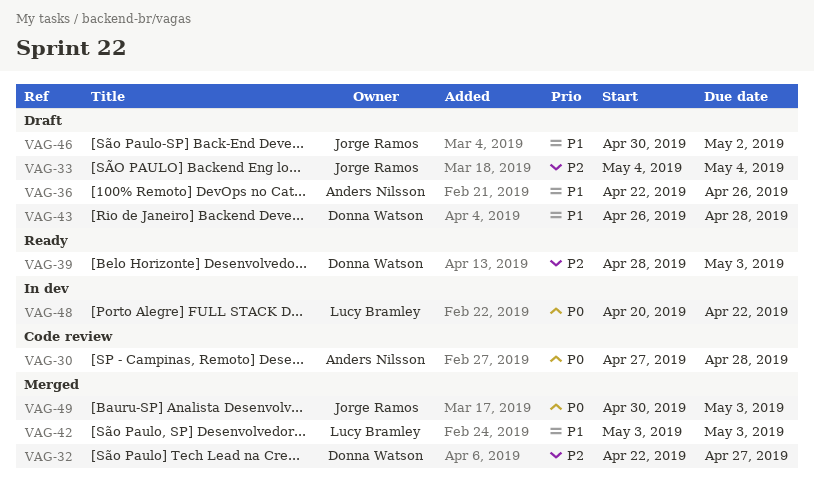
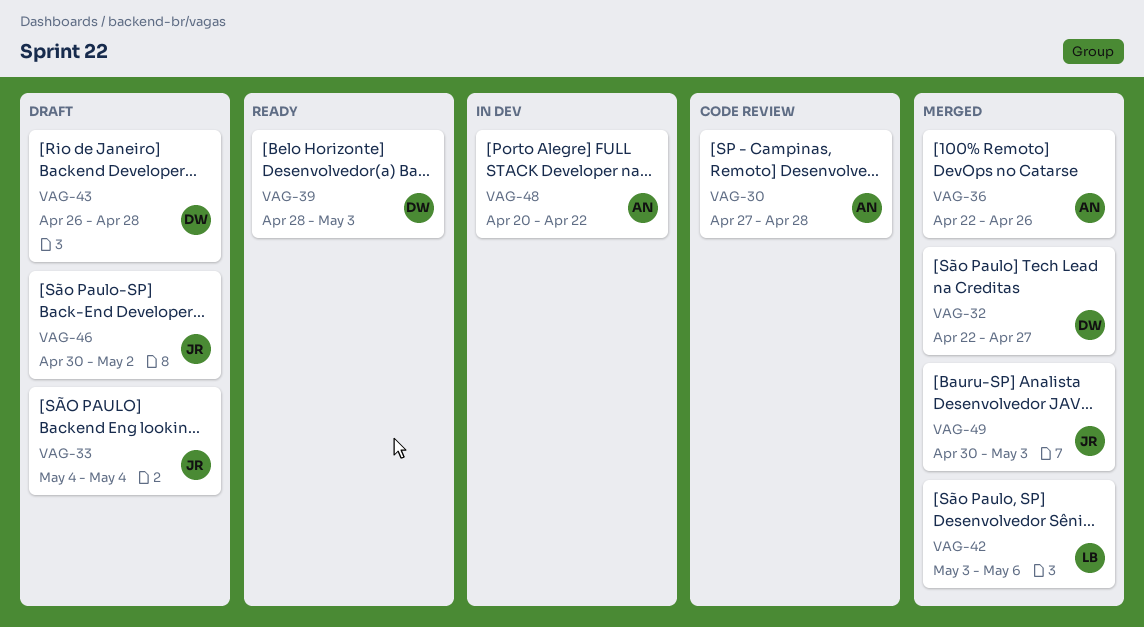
VAG-36, status: Draft -> Merged
VAG-42, due: May 3 -> May 6
VAG-48, owner: Lucy Bramley -> Anders Nilsson

